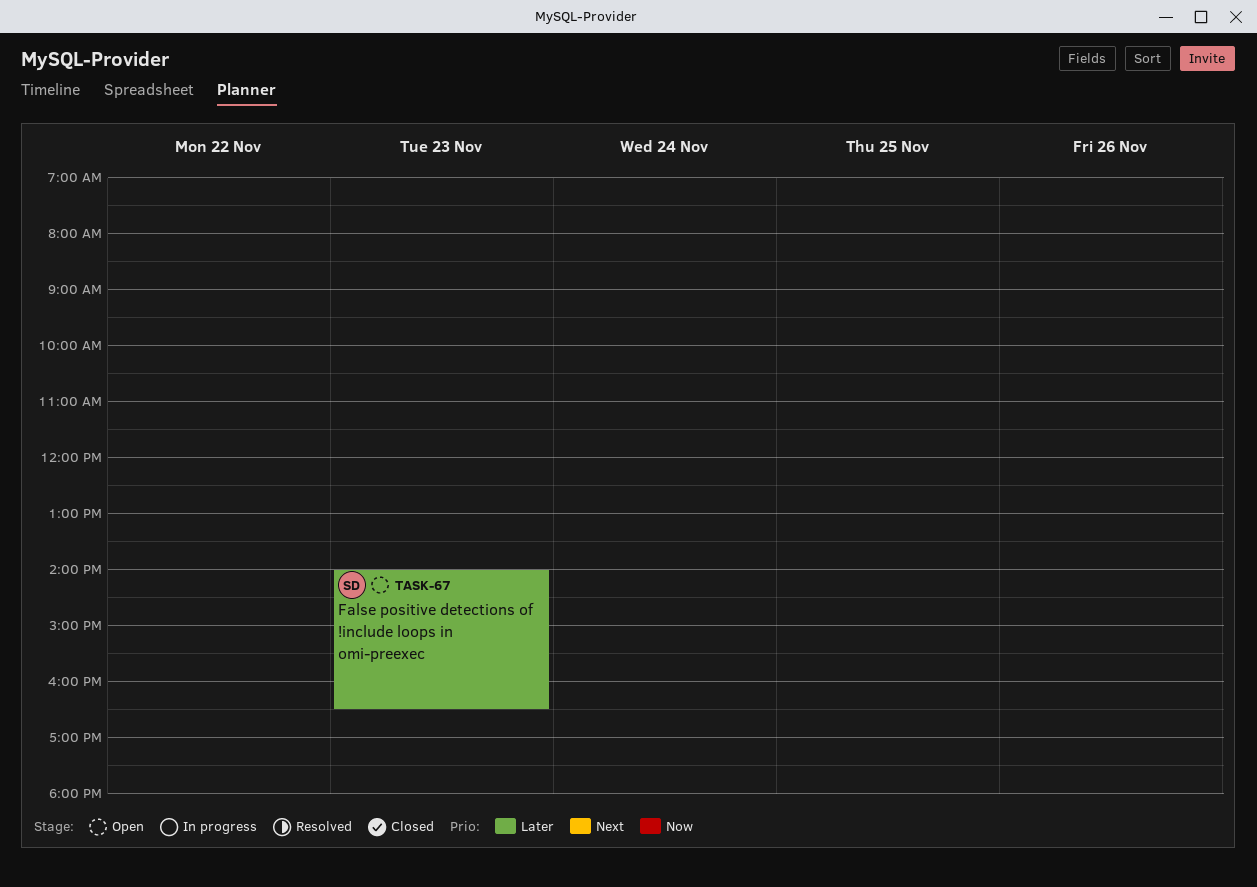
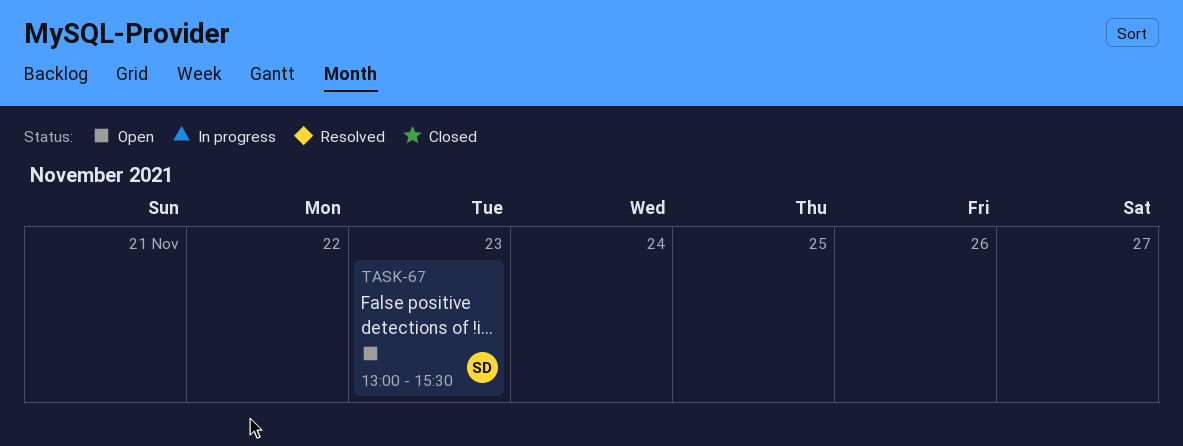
TASK-67, begins: 14:00 -> 13:00
TASK-67, ends: 16:30 -> 15:30

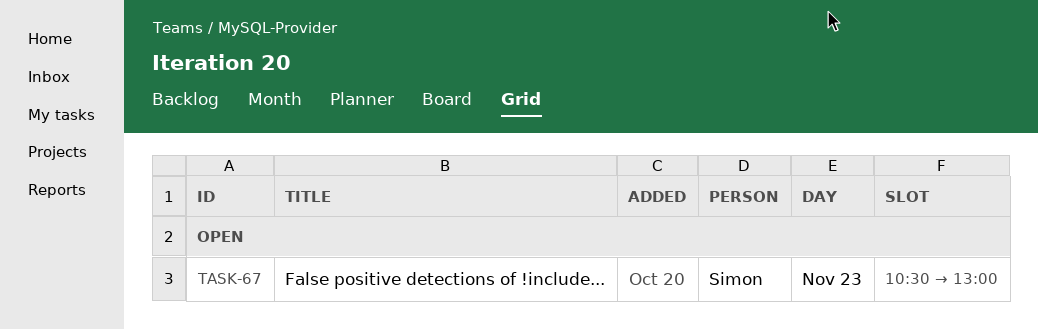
TASK-67, begins: 13:00 -> 10:30
TASK-67, ends: 15:30 -> 13:00

